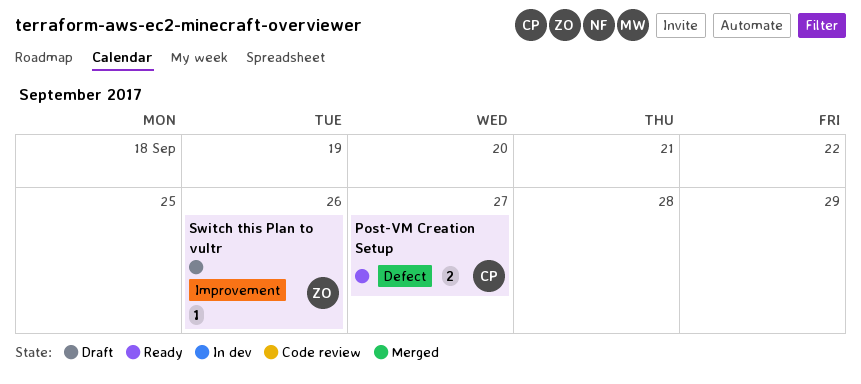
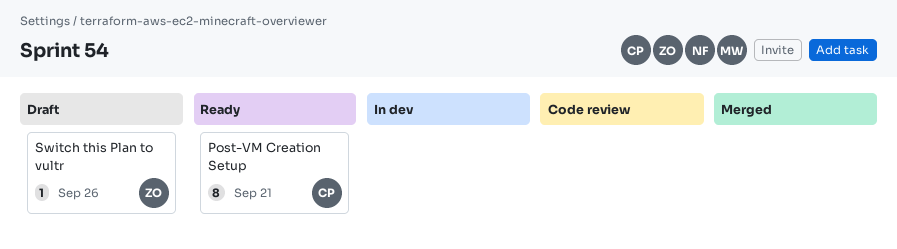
Post-VM Creation Setup, estimate: 2 -> 8
Post-VM Creation Setup, due: Sep 27 -> Sep 21

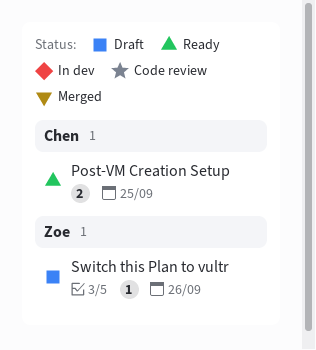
Post-VM Creation Setup, estimate: 8 -> 2
Post-VM Creation Setup, due: Sep 21 -> Sep 25

